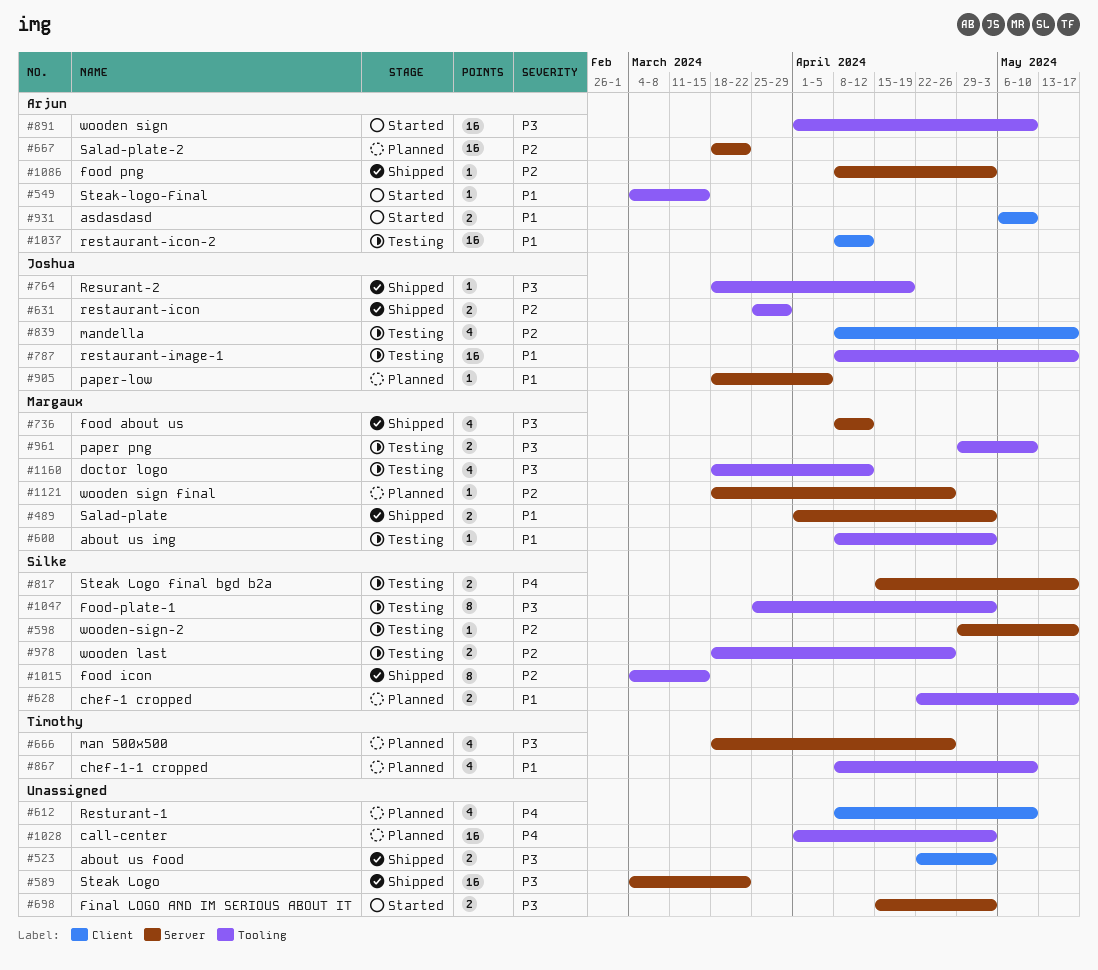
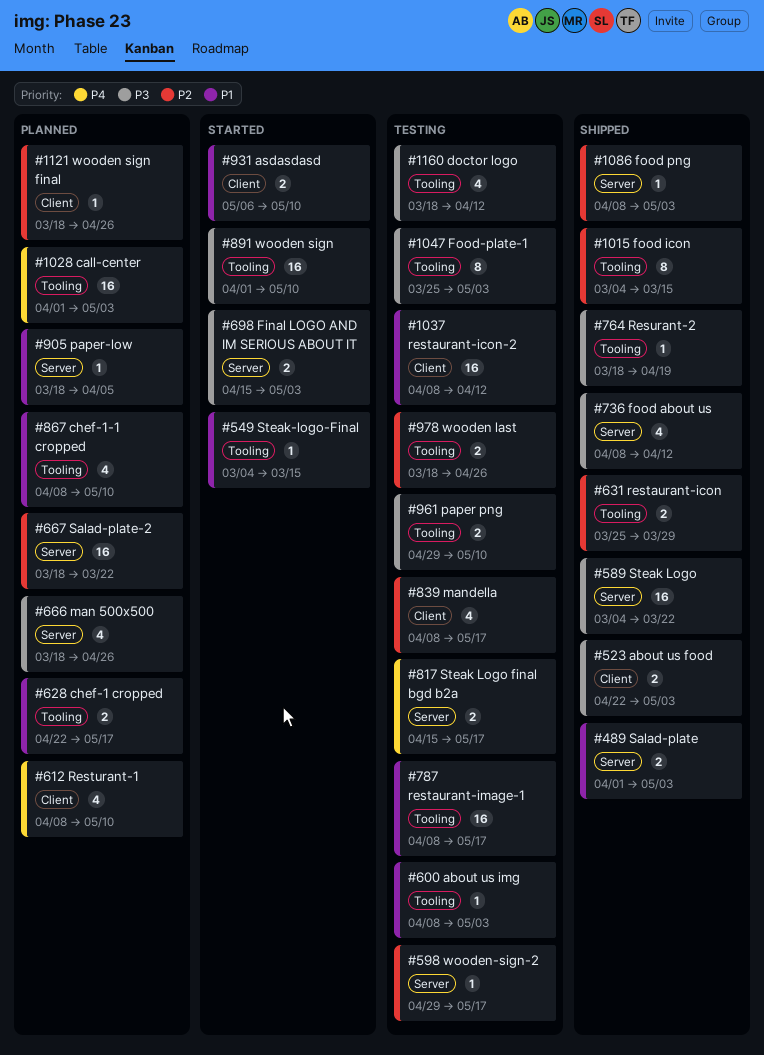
#1121, label: Server -> Client

